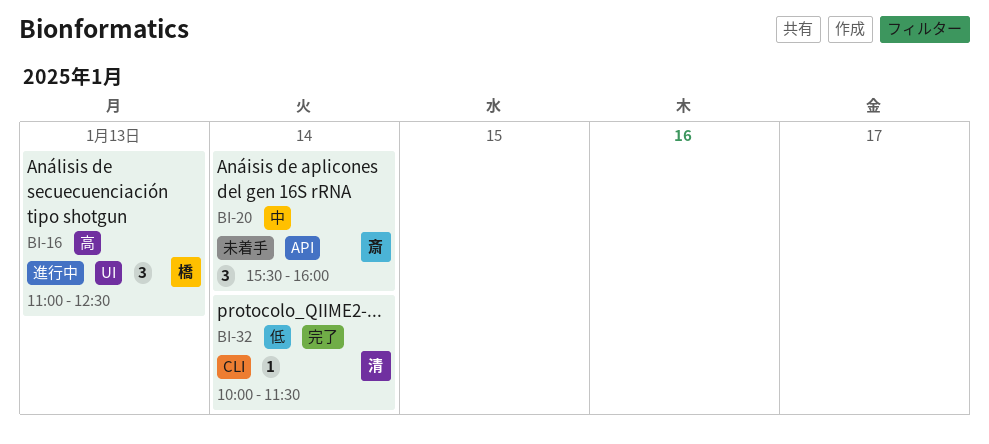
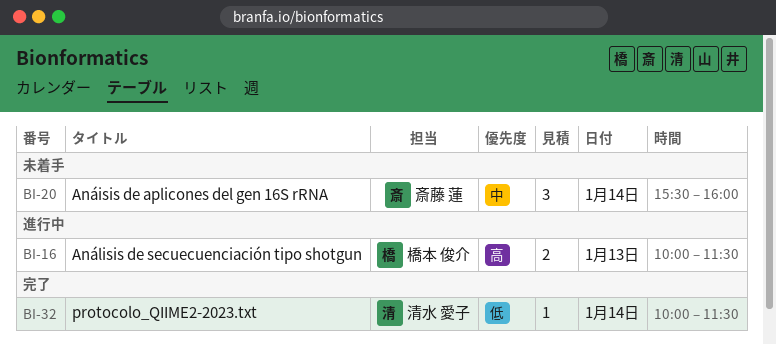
BI-16, estimate: 3 -> 2
BI-16, begins: 11:00 -> 10:00
BI-16, ends: 12:30 -> 11:30

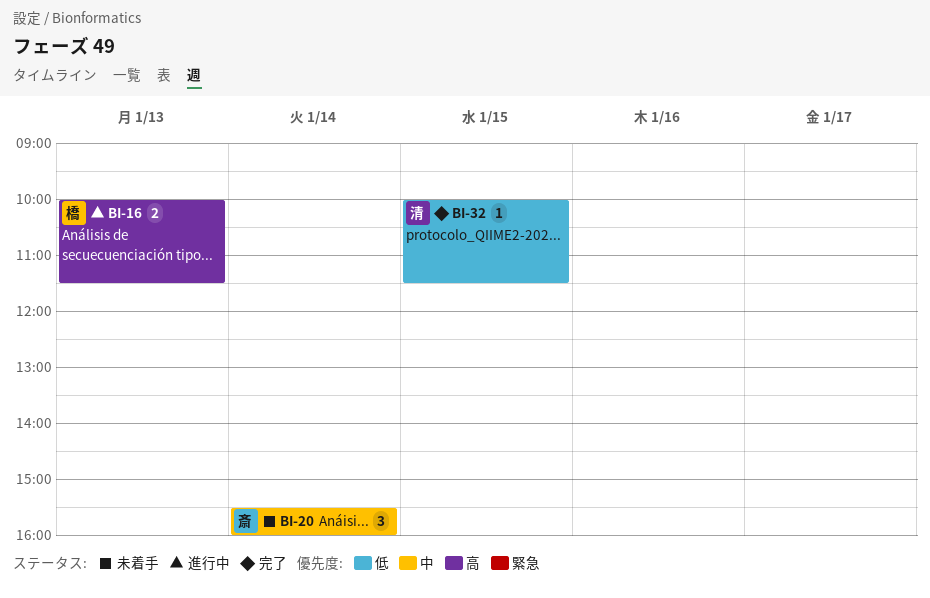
BI-32, day: Jan 14 -> Jan 15

